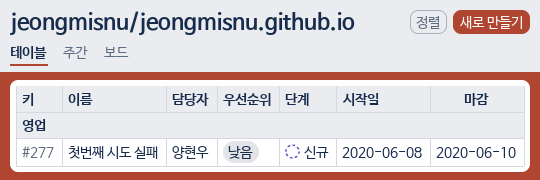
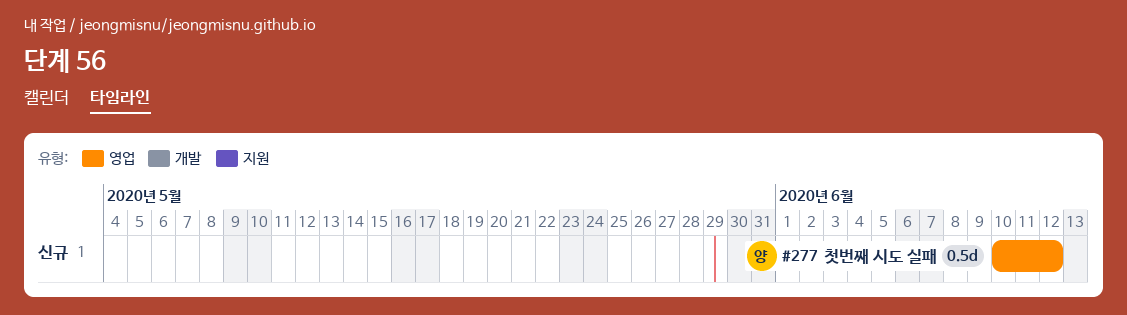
#277, start: Jun 8 -> Jun 10
#277, due: Jun 10 -> Jun 12

